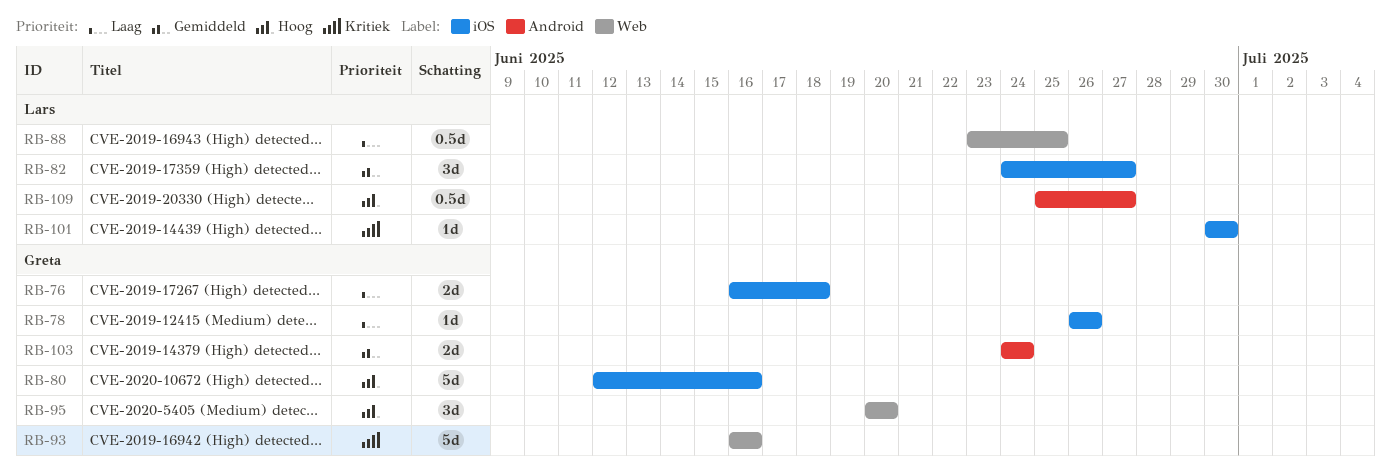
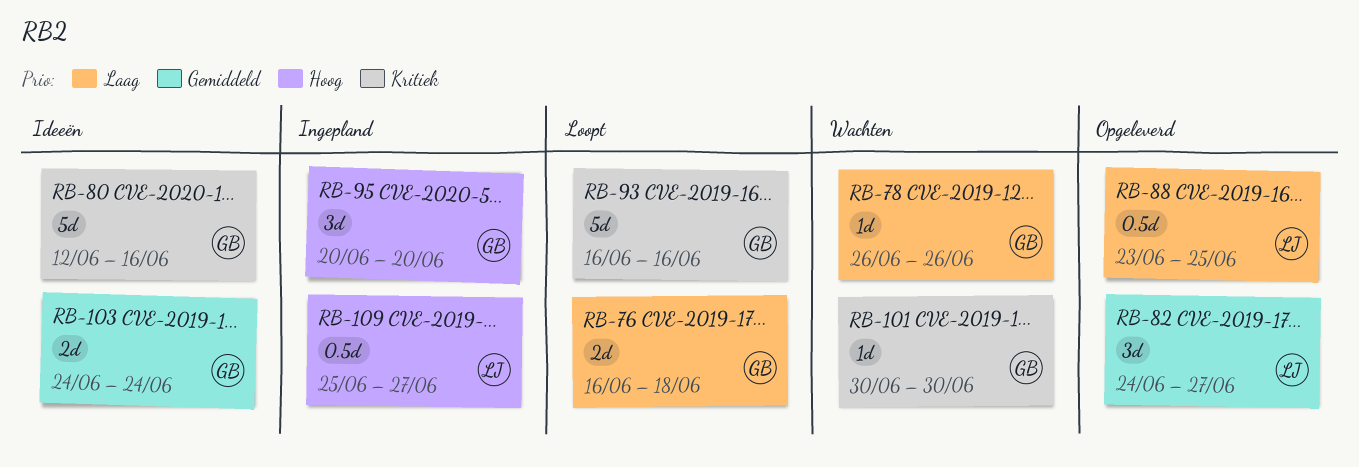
RB-80, priority: Hoog -> Kritiek
RB-101, owner: Lars -> Greta

